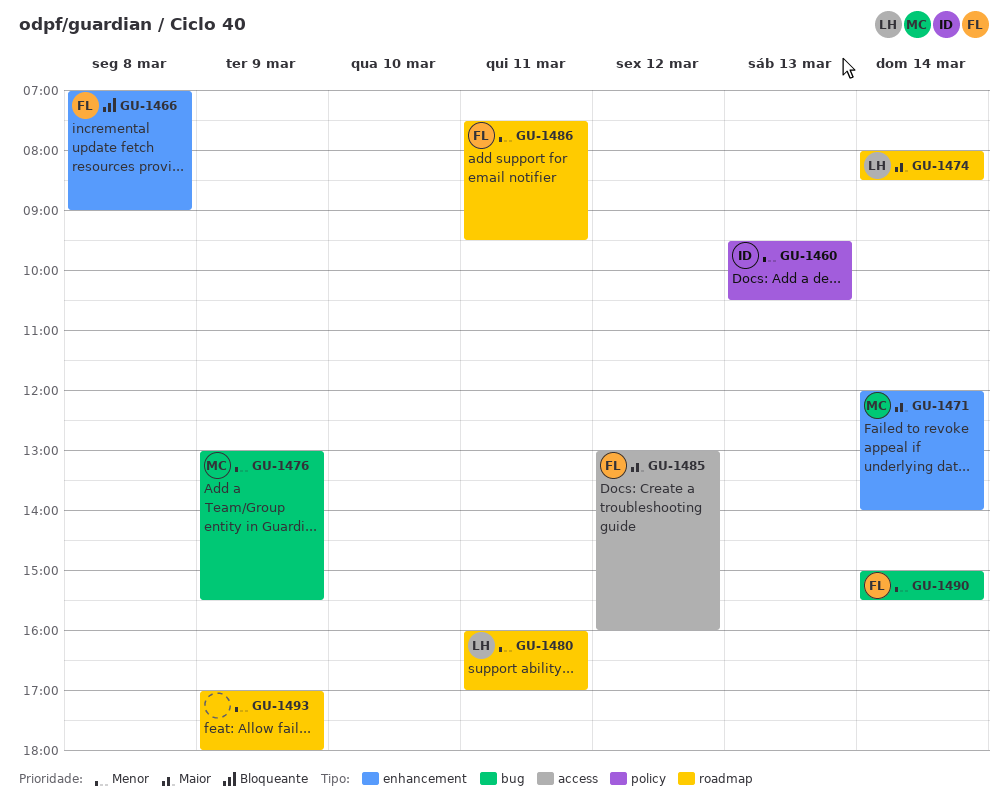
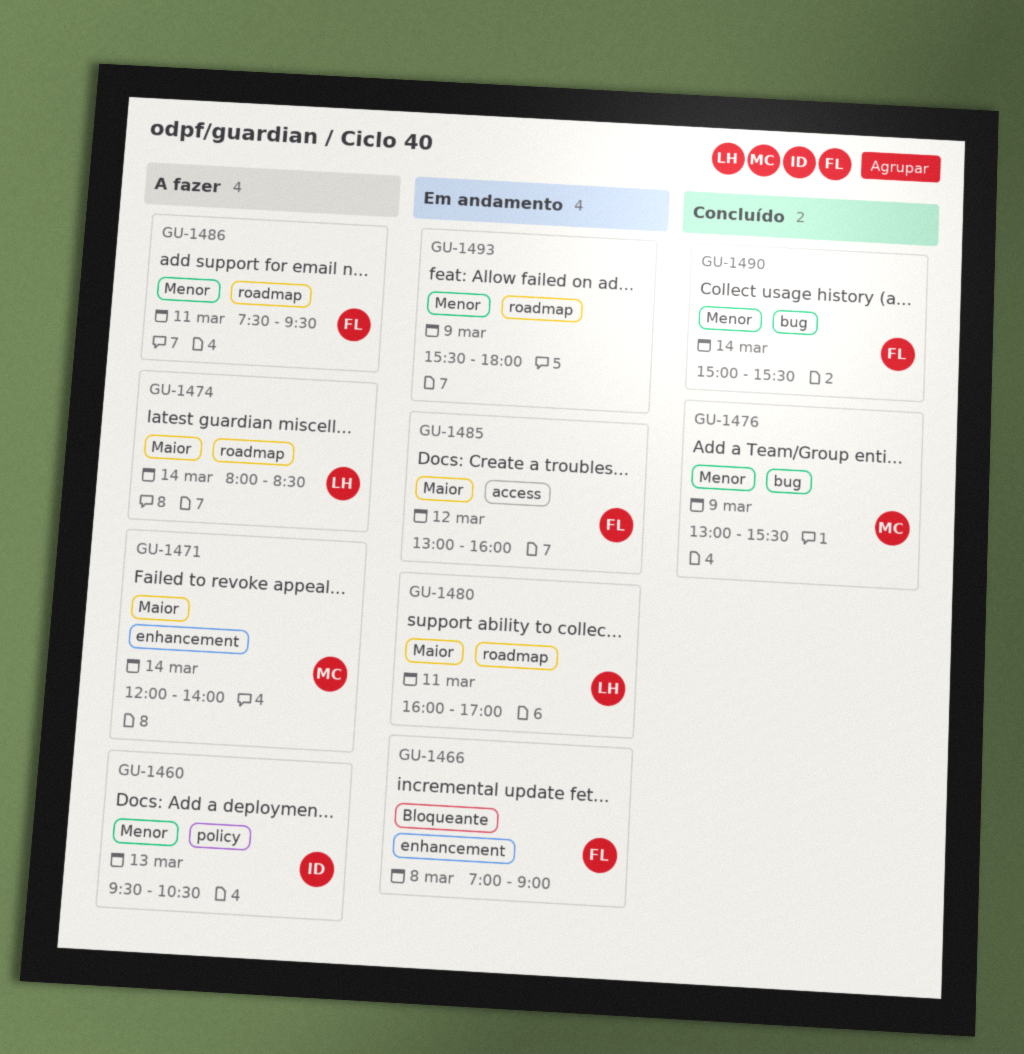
GU-1480, priority: Menor -> Maior
GU-1493, begins: 17:00 -> 15:30

